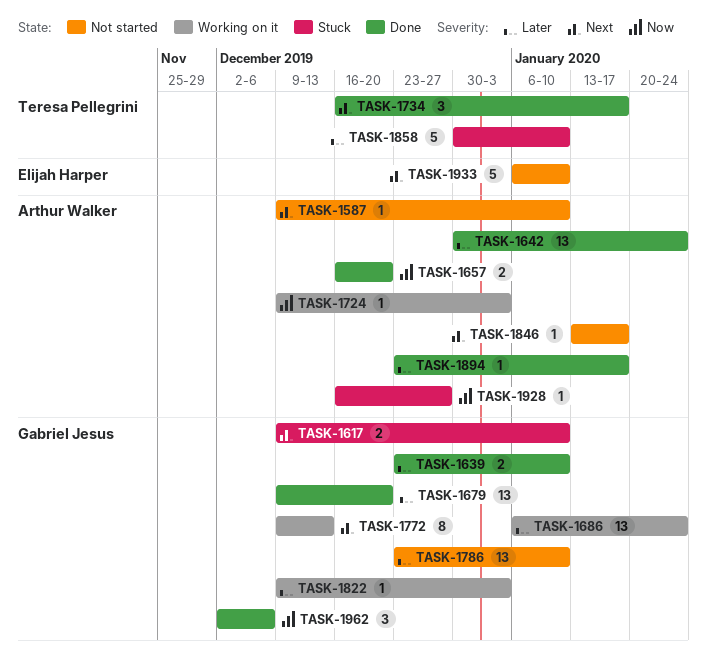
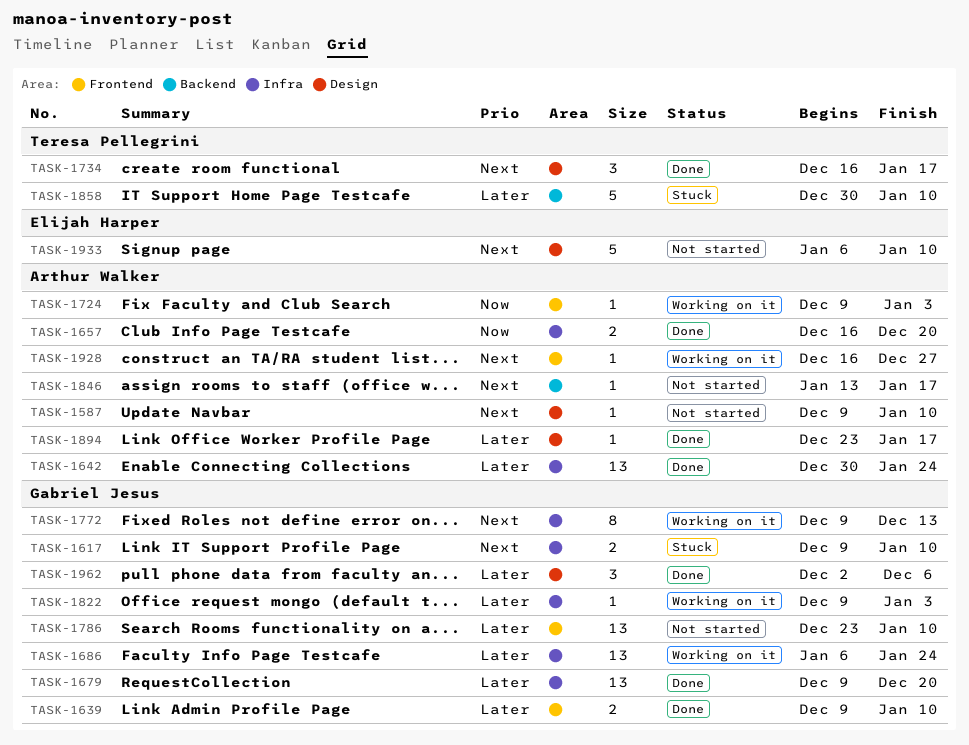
TASK-1639, start: Dec 23 -> Dec 9
TASK-1928, status: Stuck -> Working on it
TASK-1928, priority: Now -> Next
TASK-1962, priority: Now -> Later

